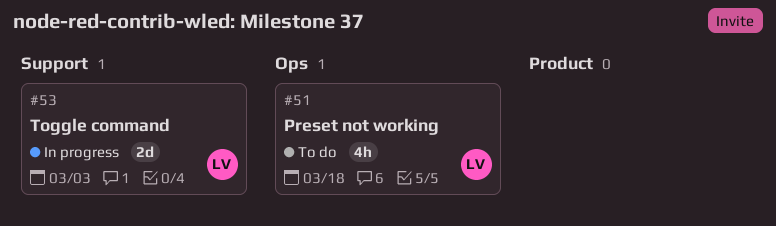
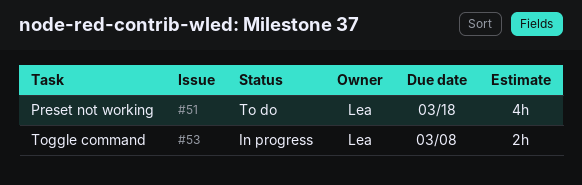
#53, estimate: 2d -> 2h
#53, due: Mar 3 -> Mar 8

